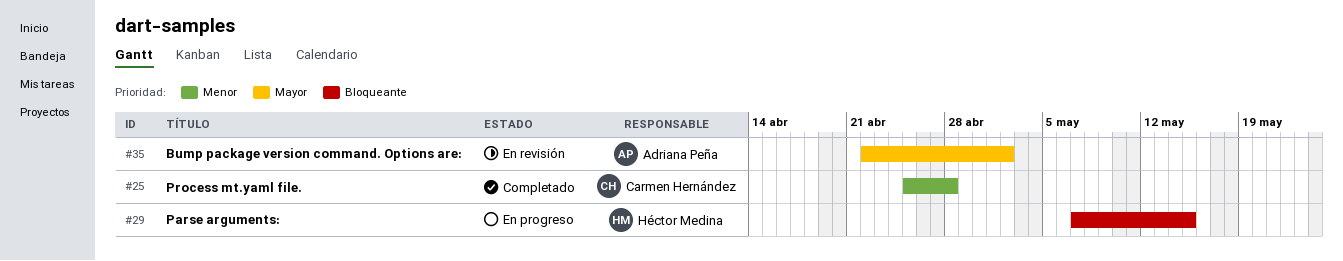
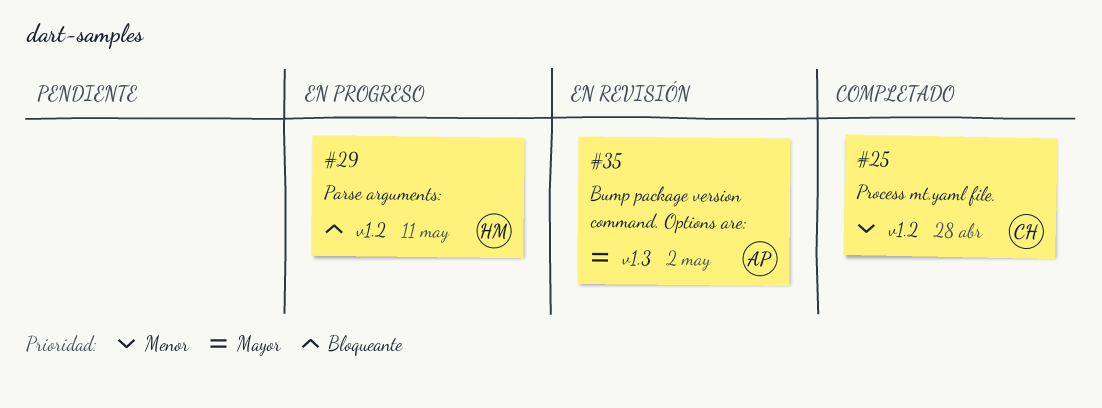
#29, due: May 15 -> May 11

